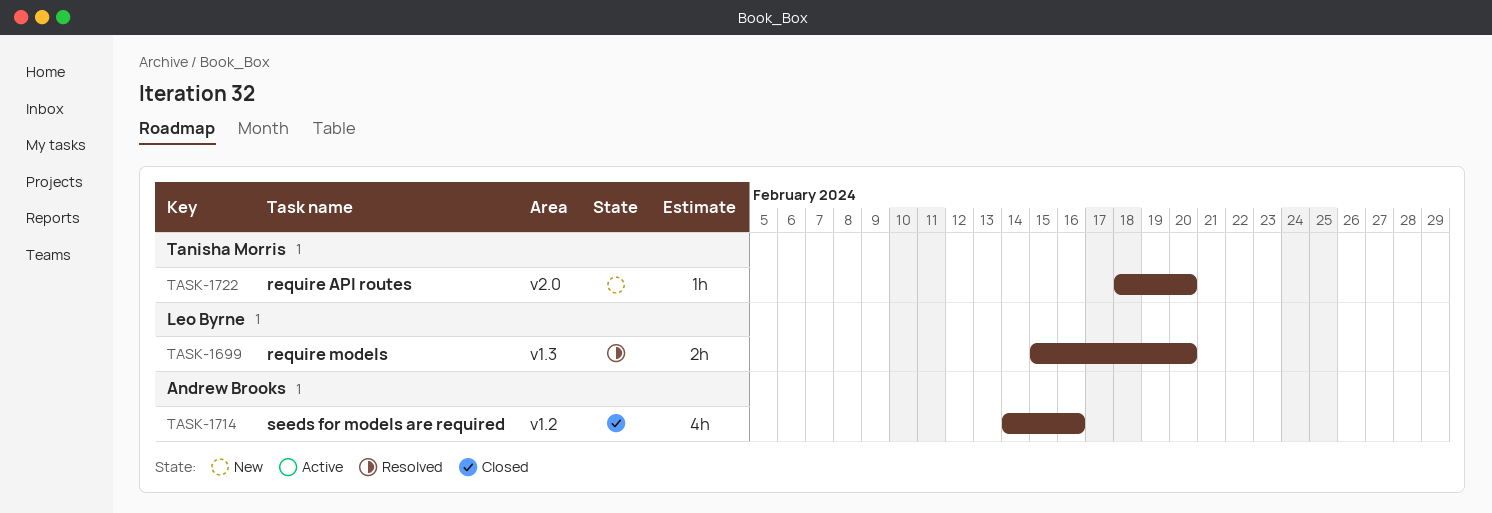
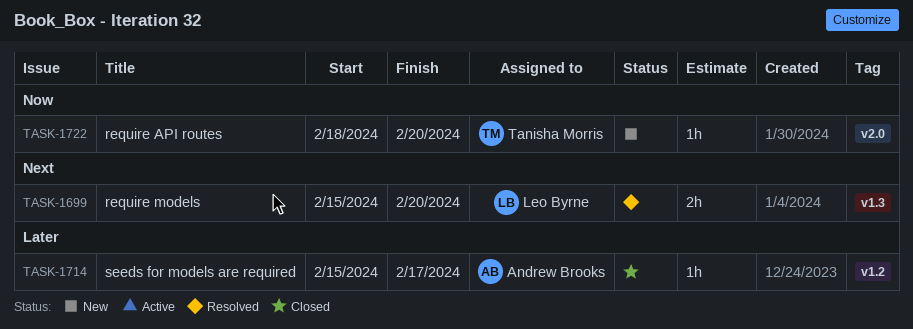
TASK-1714, estimate: 4h -> 1h
TASK-1714, start: Feb 14 -> Feb 15
TASK-1714, due: Feb 16 -> Feb 17

